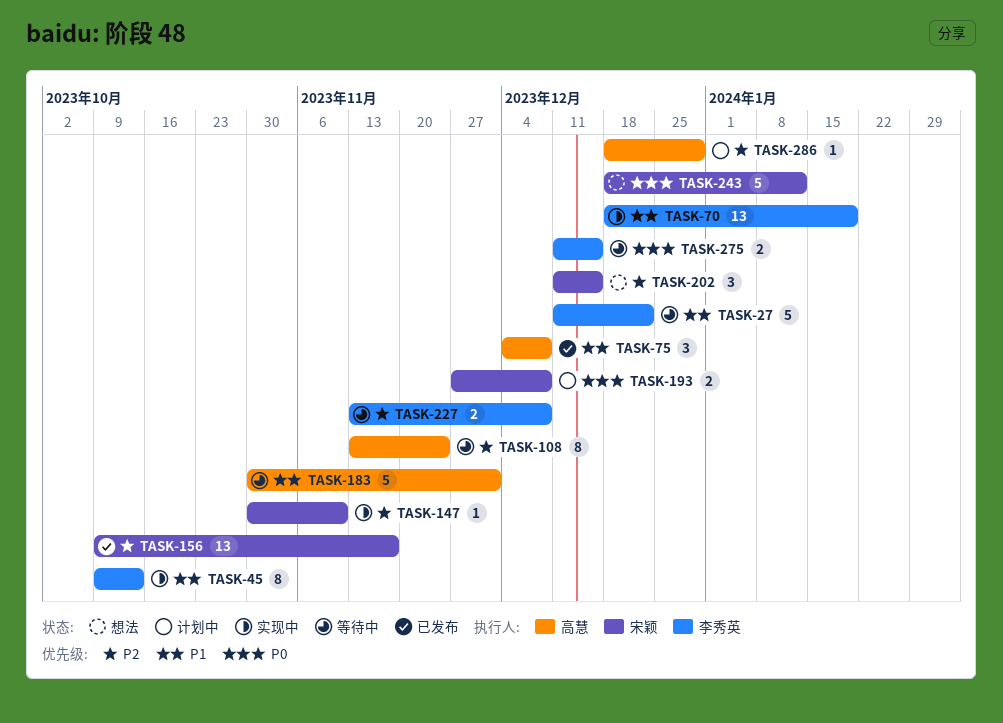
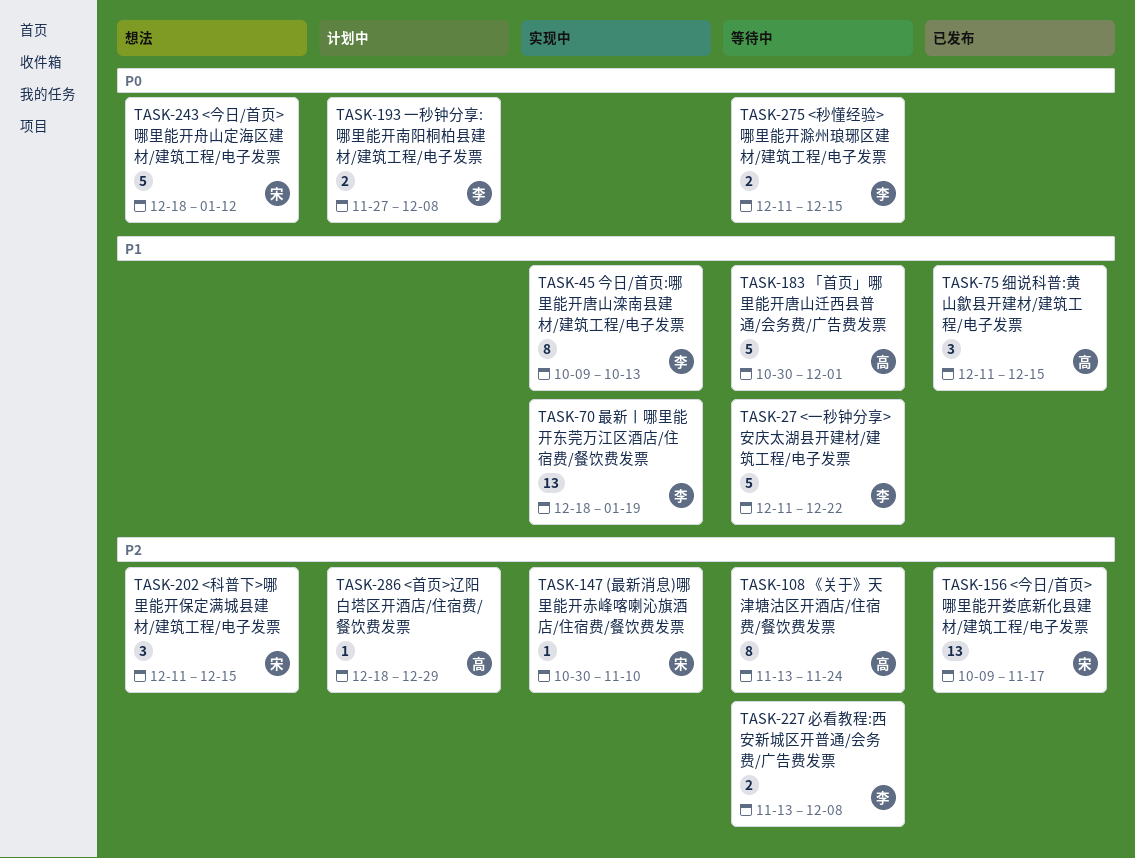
TASK-75, start: Dec 4 -> Dec 11
TASK-75, due: Dec 8 -> Dec 15
TASK-193, owner: 宋颖 -> 李秀英

